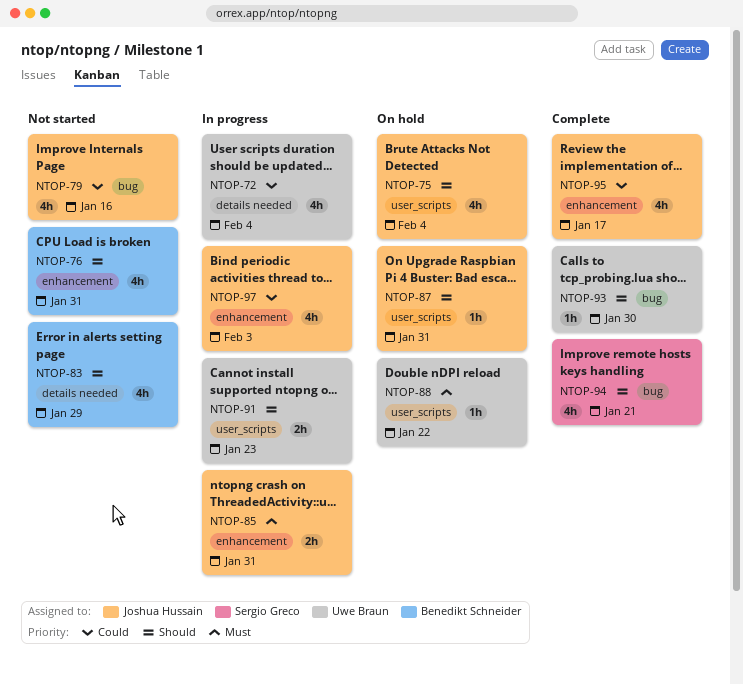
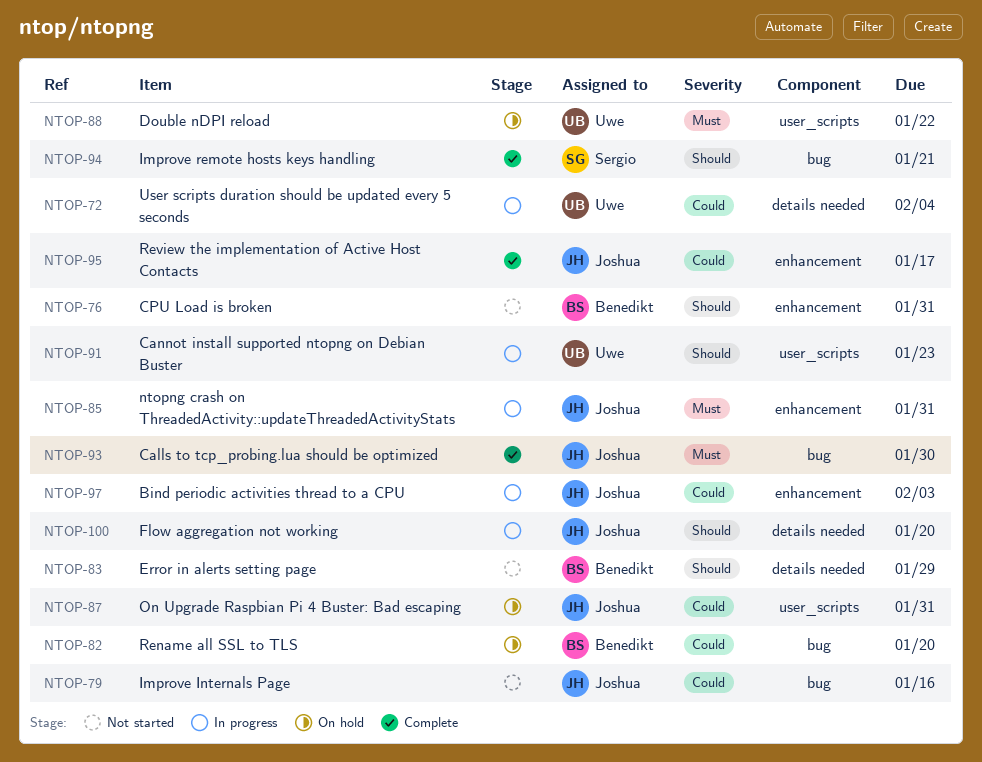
NTOP-75: present -> none
NTOP-82: none -> present
NTOP-87, priority: Should -> Could
NTOP-93, owner: Uwe Braun -> Joshua Hussain
NTOP-93, priority: Should -> Must
NTOP-100: none -> present

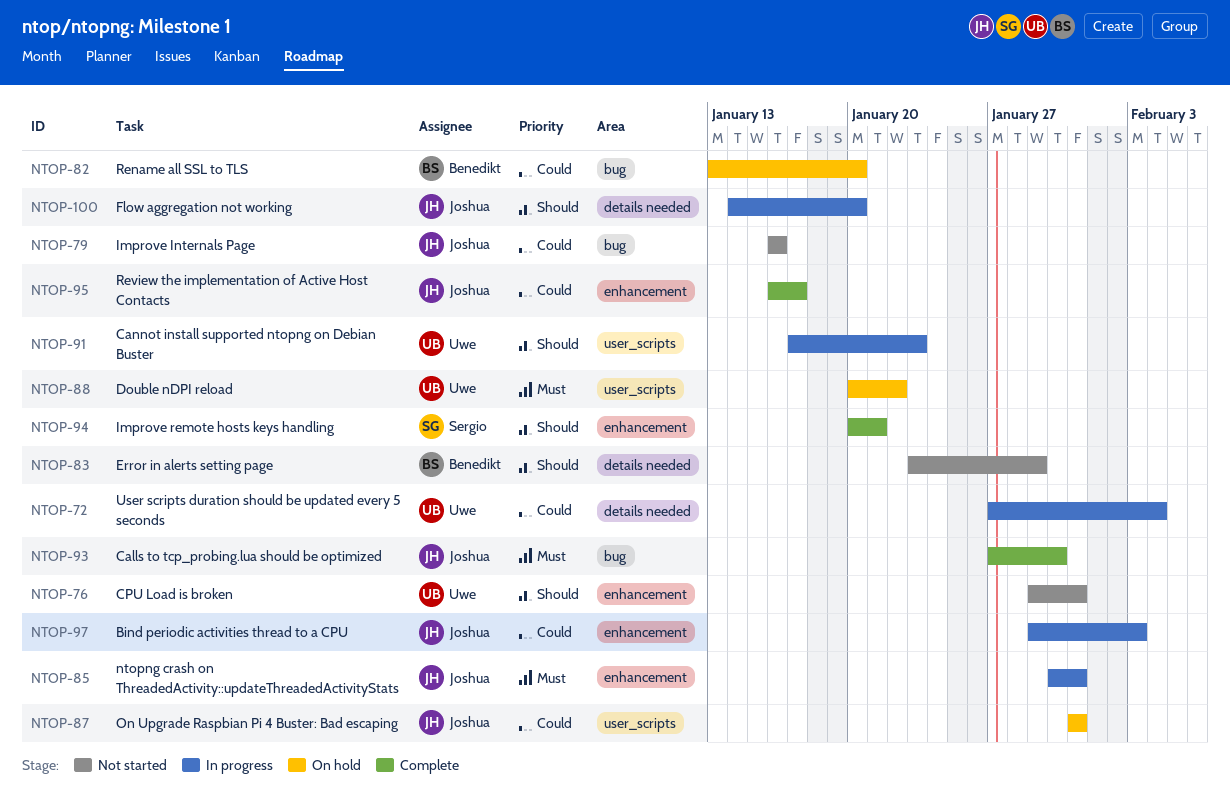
NTOP-76, owner: Benedikt -> Uwe
NTOP-94, label: bug -> enhancement

